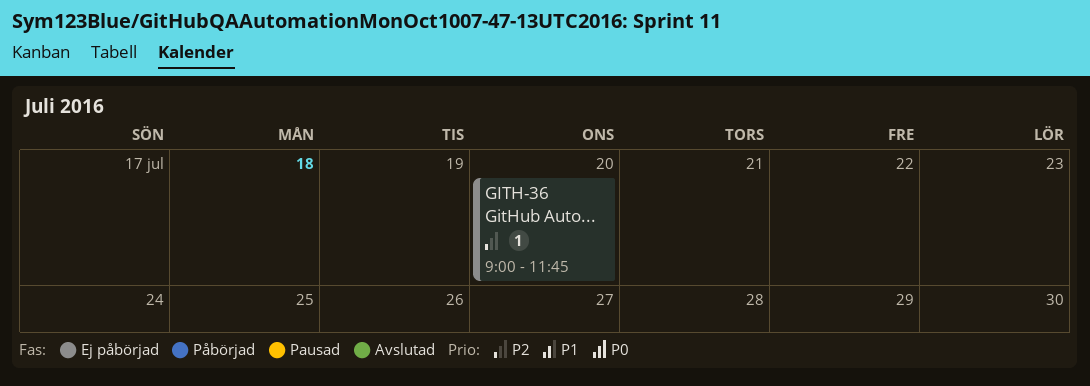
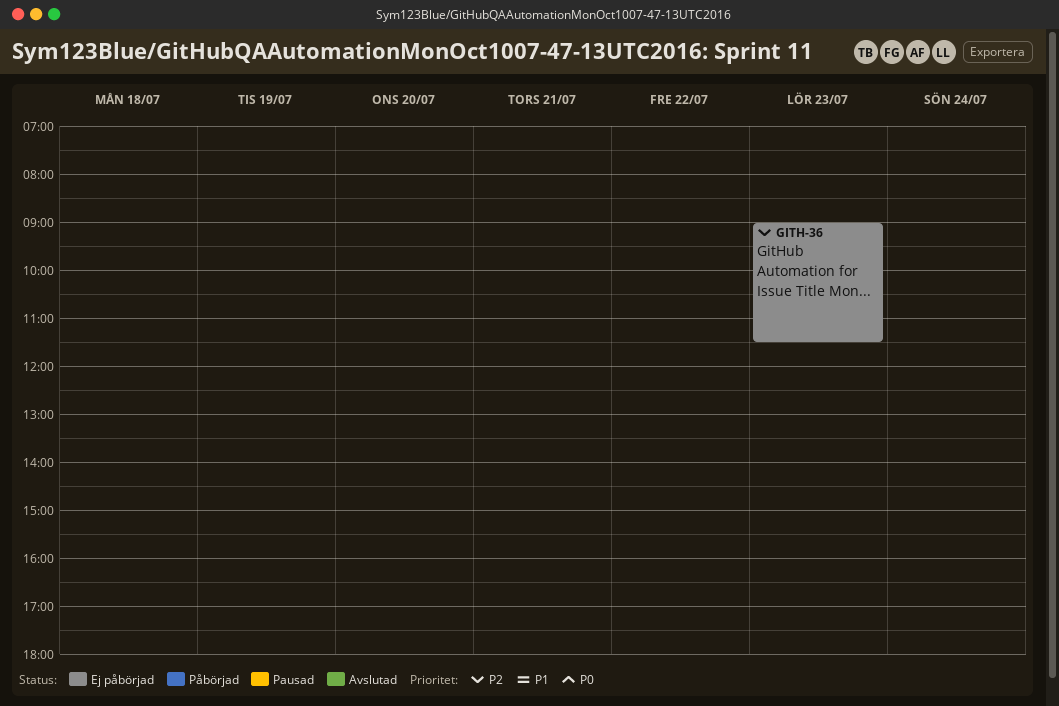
GITH-36, day: Jul 20 -> Jul 23
GITH-36, ends: 11:45 -> 11:30

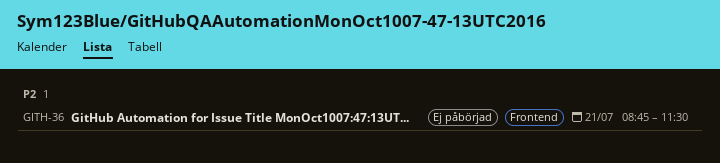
GITH-36, day: Jul 23 -> Jul 21
GITH-36, begins: 09:00 -> 08:45

